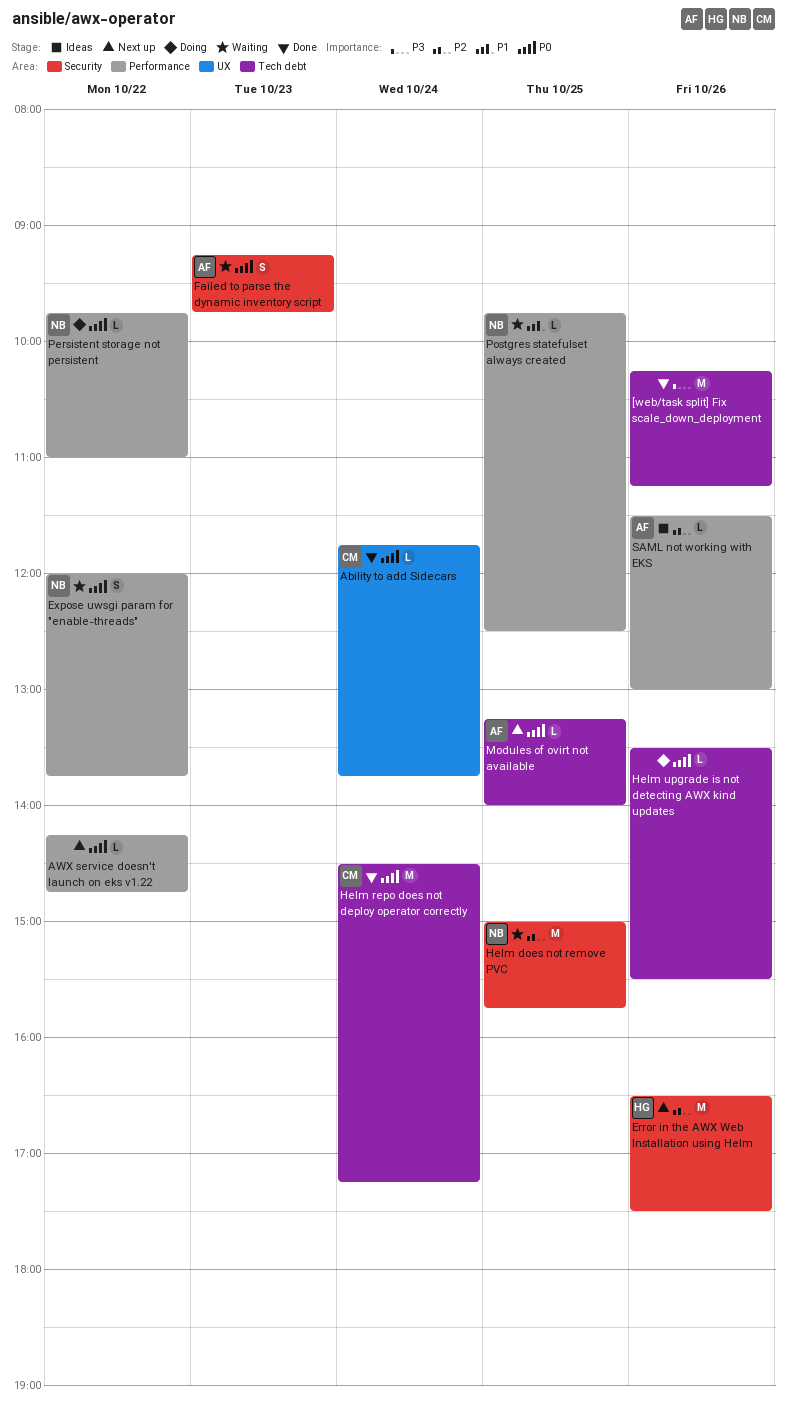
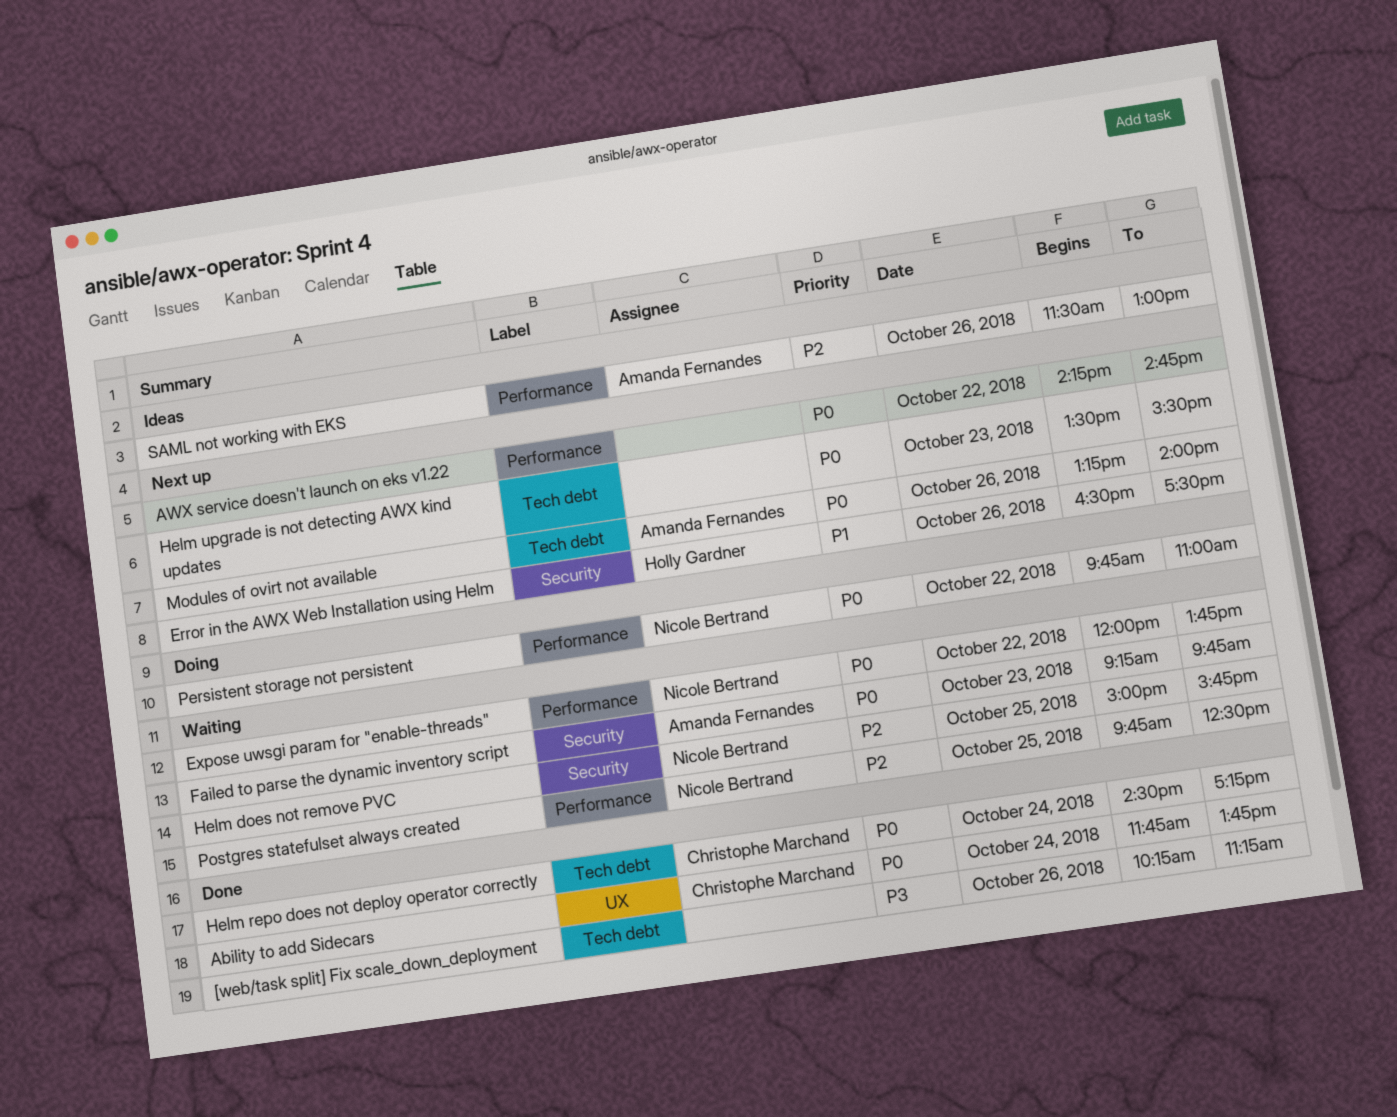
Error in the AWX Web Installation using Helm, priority: P2 -> P1
Helm upgrade is not detecting AWX kind updates, status: Doing -> Next up
Helm upgrade is not detecting AWX kind updates, day: Oct 26 -> Oct 23
Modules of ovirt not available, day: Oct 25 -> Oct 26
Postgres statefulset always created, priority: P1 -> P2

